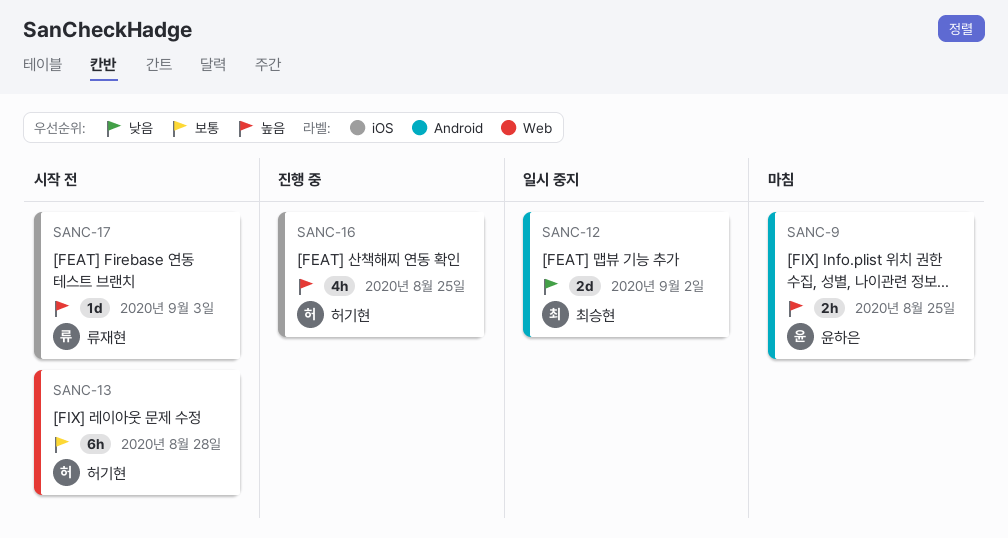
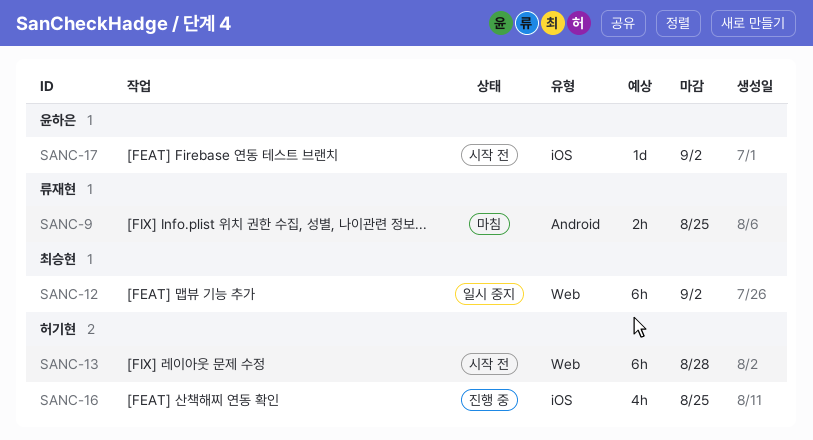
SANC-9, owner: 윤하은 -> 류재현
SANC-12, label: Android -> Web
SANC-12, estimate: 2d -> 6h
SANC-17, owner: 류재현 -> 윤하은
SANC-17, due: Sep 3 -> Sep 2

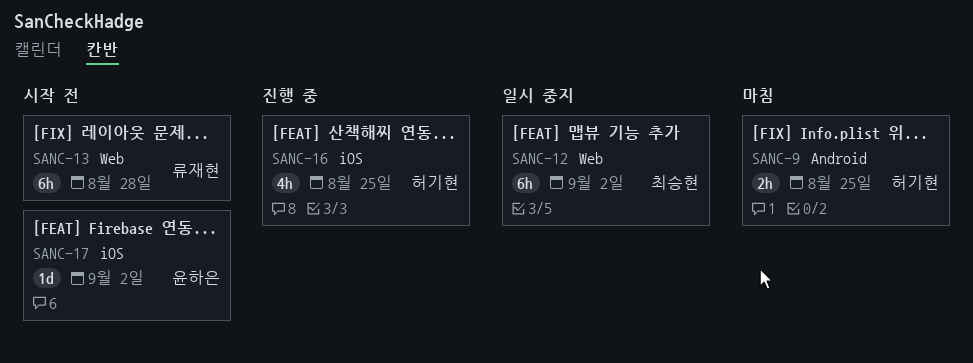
SANC-9, owner: 류재현 -> 허기현
SANC-13, owner: 허기현 -> 류재현

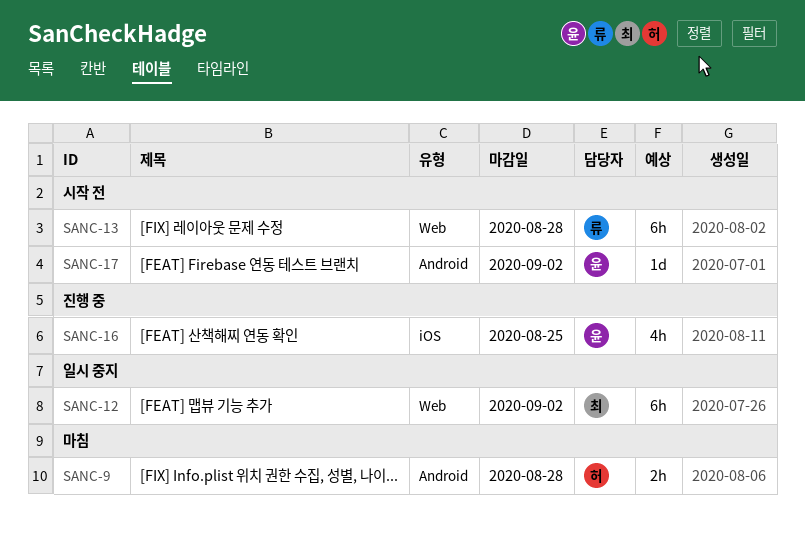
SANC-9, due: Aug 25 -> Aug 28
SANC-16, owner: 허기현 -> 윤하은
SANC-17, label: iOS -> Android

